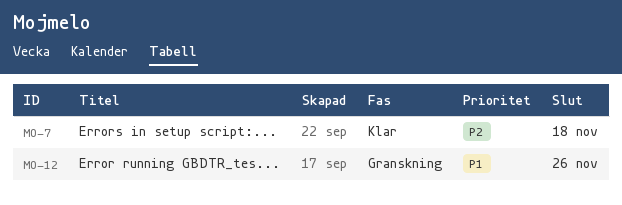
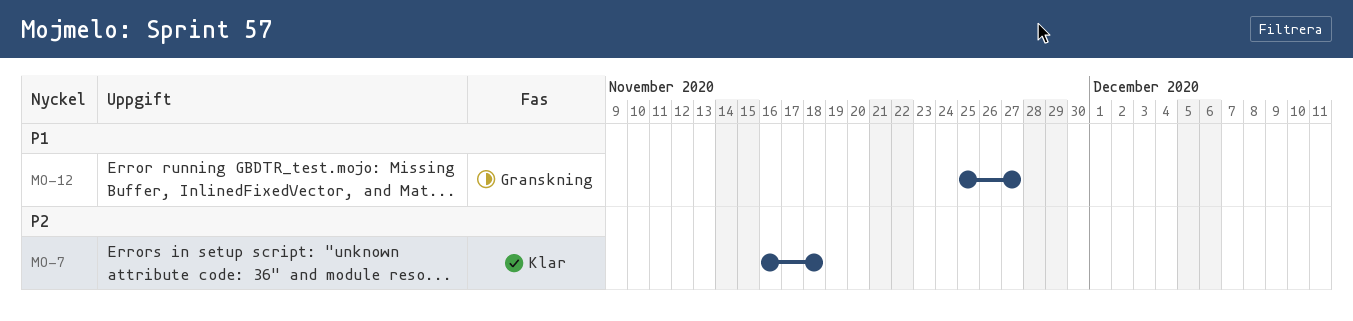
MO-12, due: Nov 26 -> Nov 27

